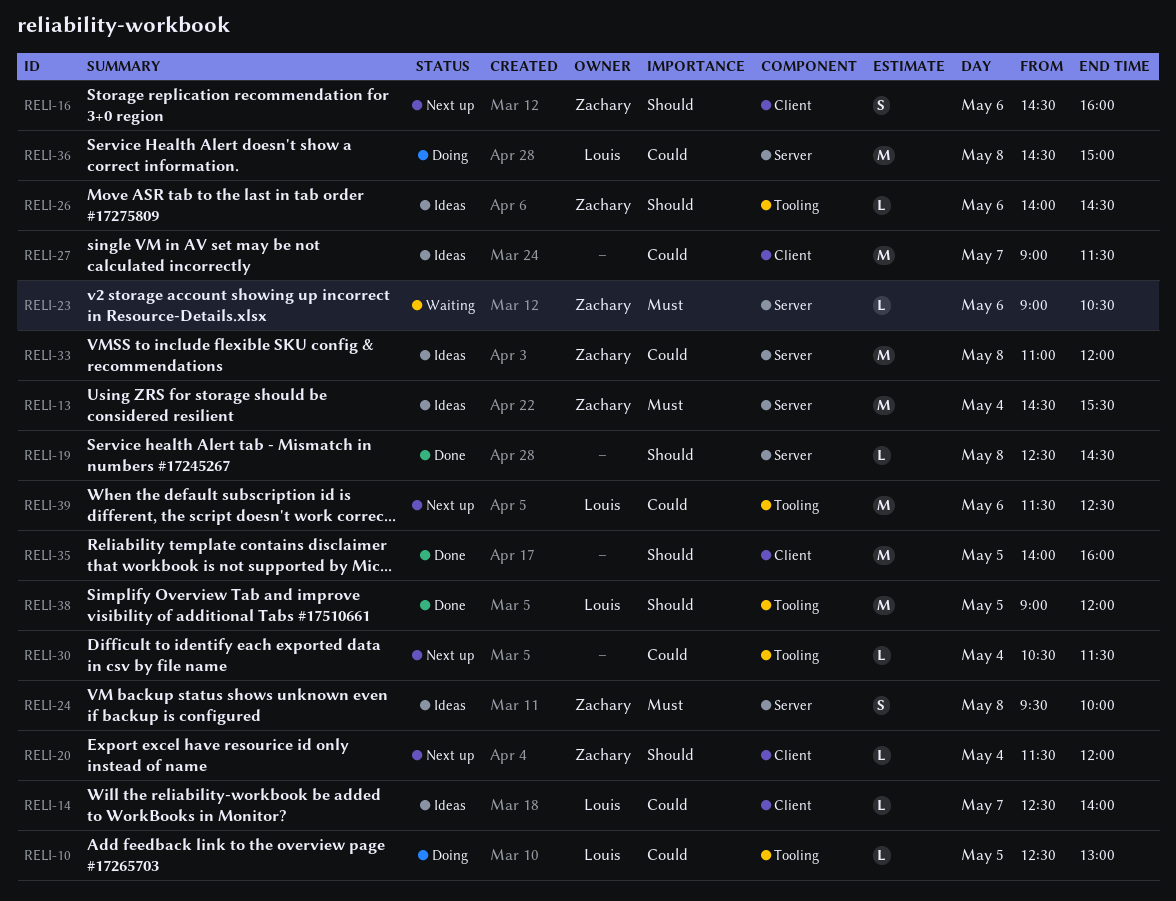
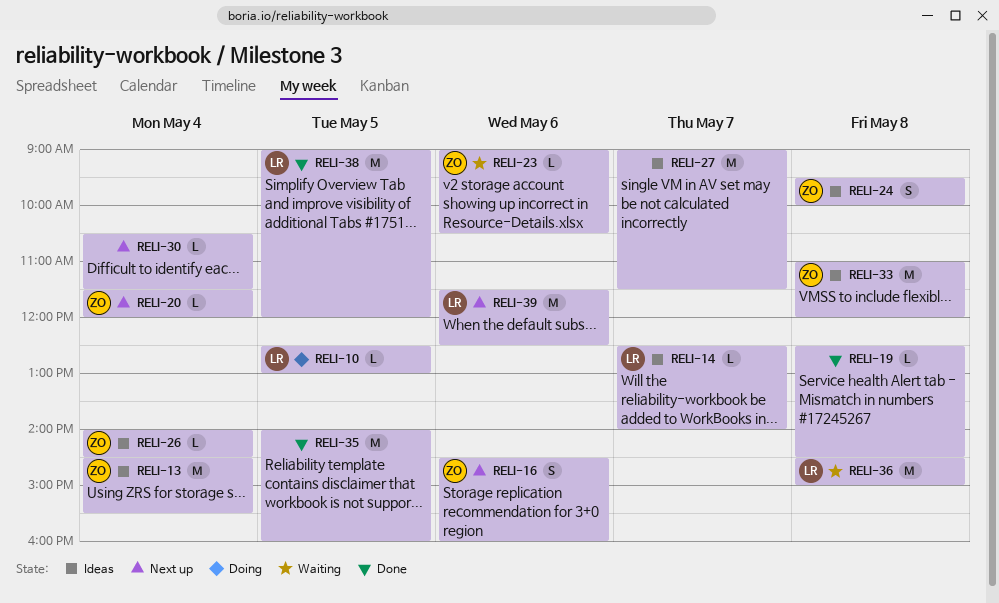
RELI-26, day: May 6 -> May 4
RELI-36, status: Doing -> Waiting

